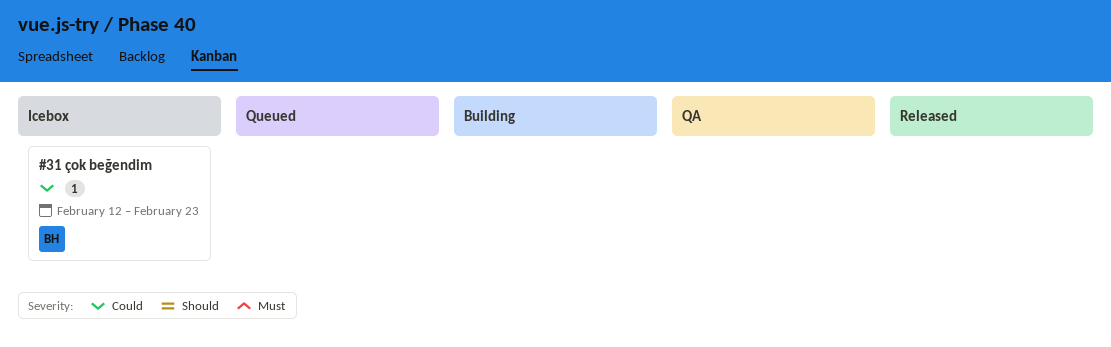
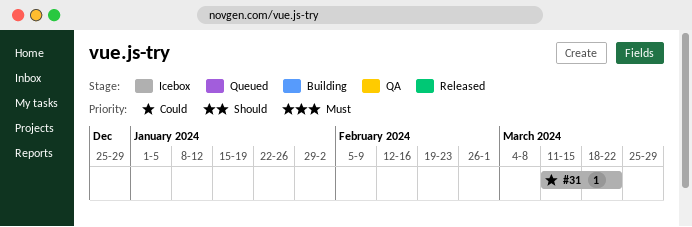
#31, start: Feb 12 -> Mar 11
#31, due: Feb 23 -> Mar 22

